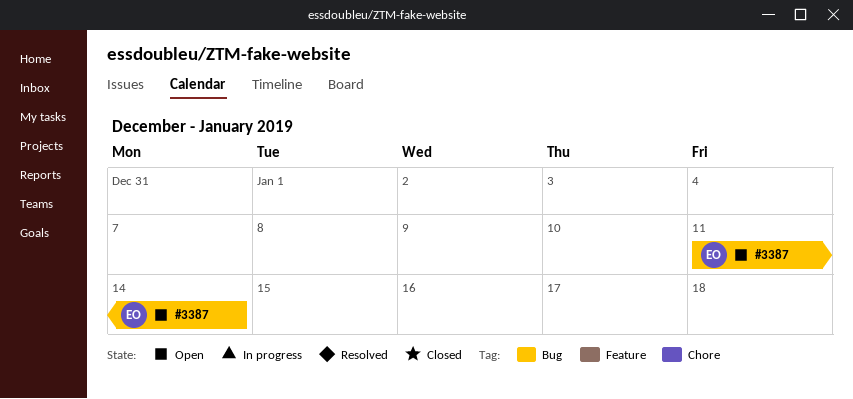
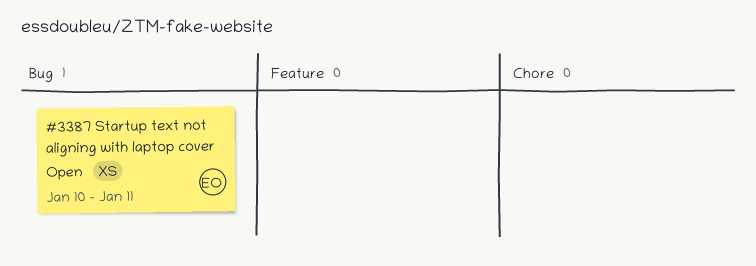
#3387, start: Jan 11 -> Jan 10
#3387, due: Jan 14 -> Jan 11

